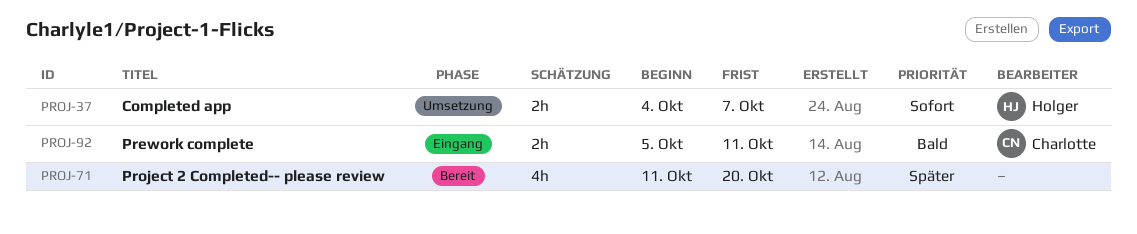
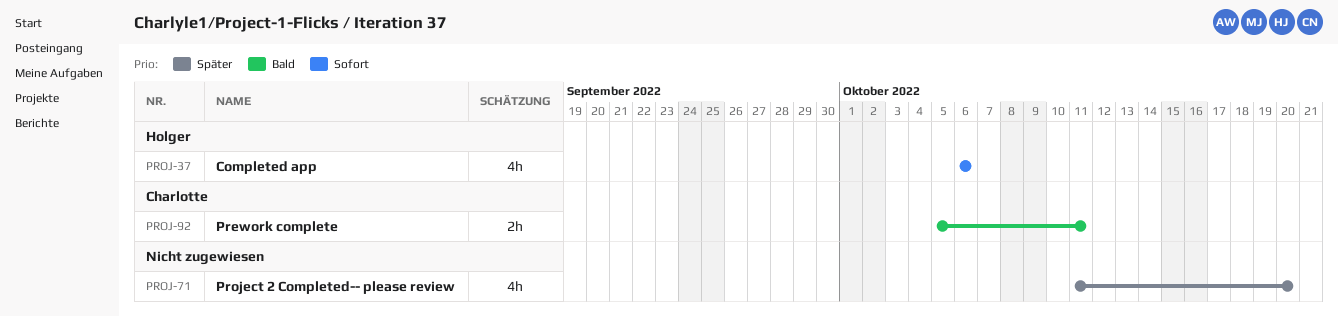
PROJ-37, estimate: 2h -> 4h
PROJ-37, start: Oct 4 -> Oct 6
PROJ-37, due: Oct 7 -> Oct 6

